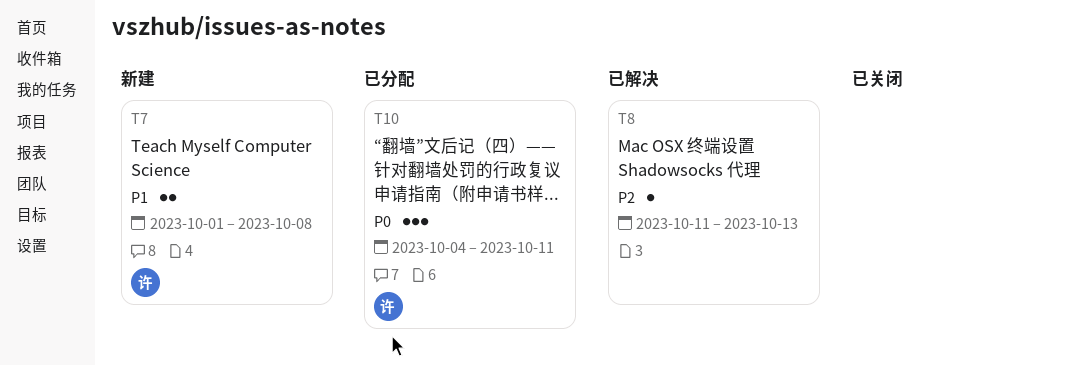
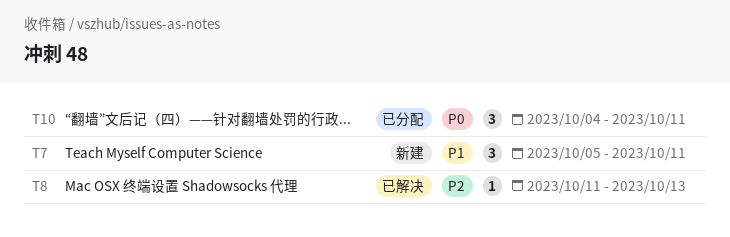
T7, estimate: 2 -> 3
T7, start: Oct 1 -> Oct 5
T7, due: Oct 8 -> Oct 11

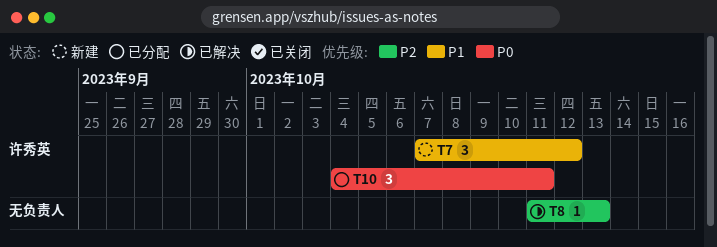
T7, start: Oct 5 -> Oct 7
T7, due: Oct 11 -> Oct 12

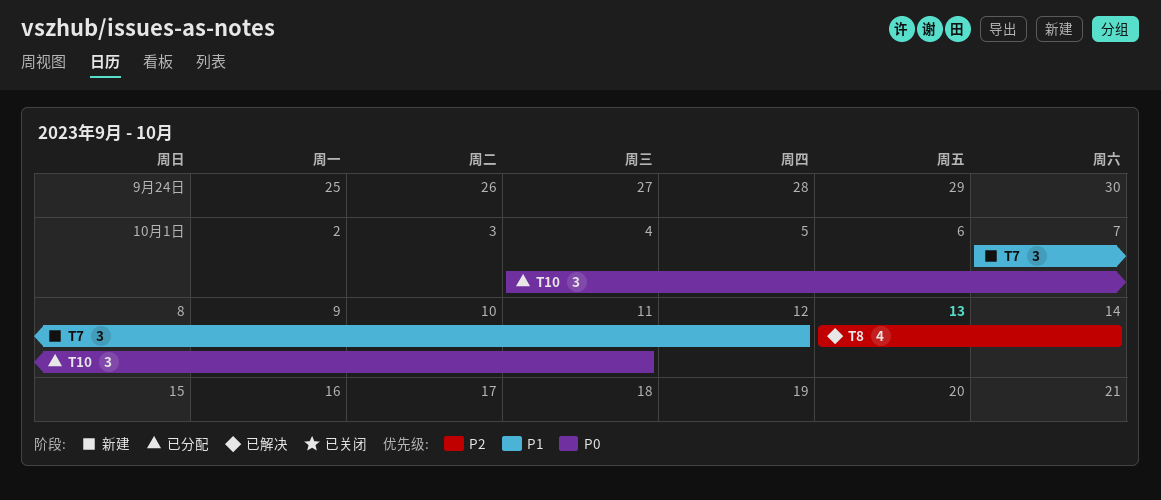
T8, estimate: 1 -> 4
T8, start: Oct 11 -> Oct 13
T8, due: Oct 13 -> Oct 14

